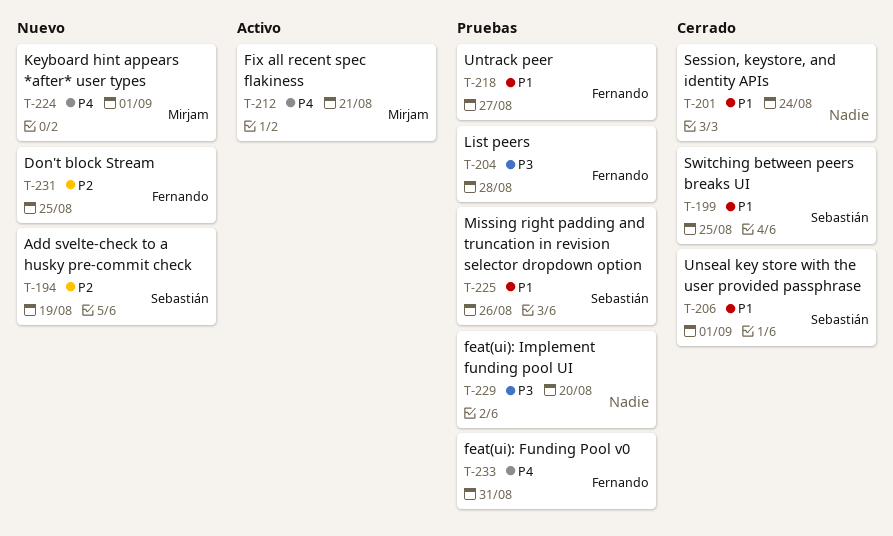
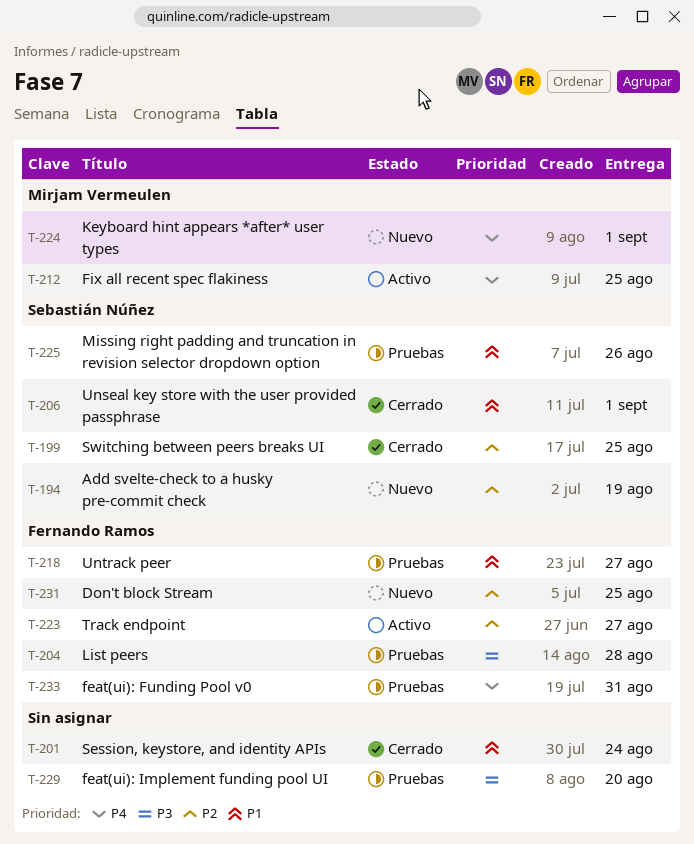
T-199, priority: P1 -> P2
T-212, due: Aug 21 -> Aug 25
T-223: none -> present

